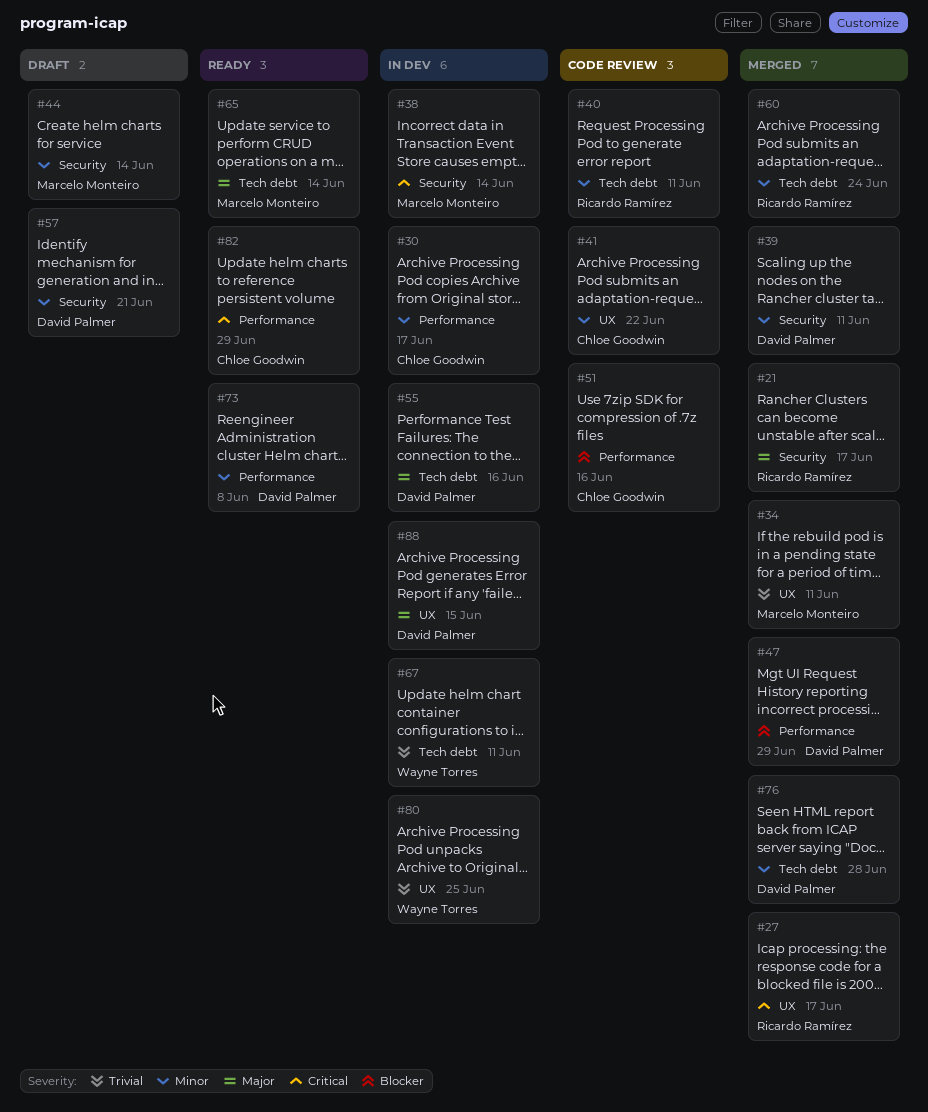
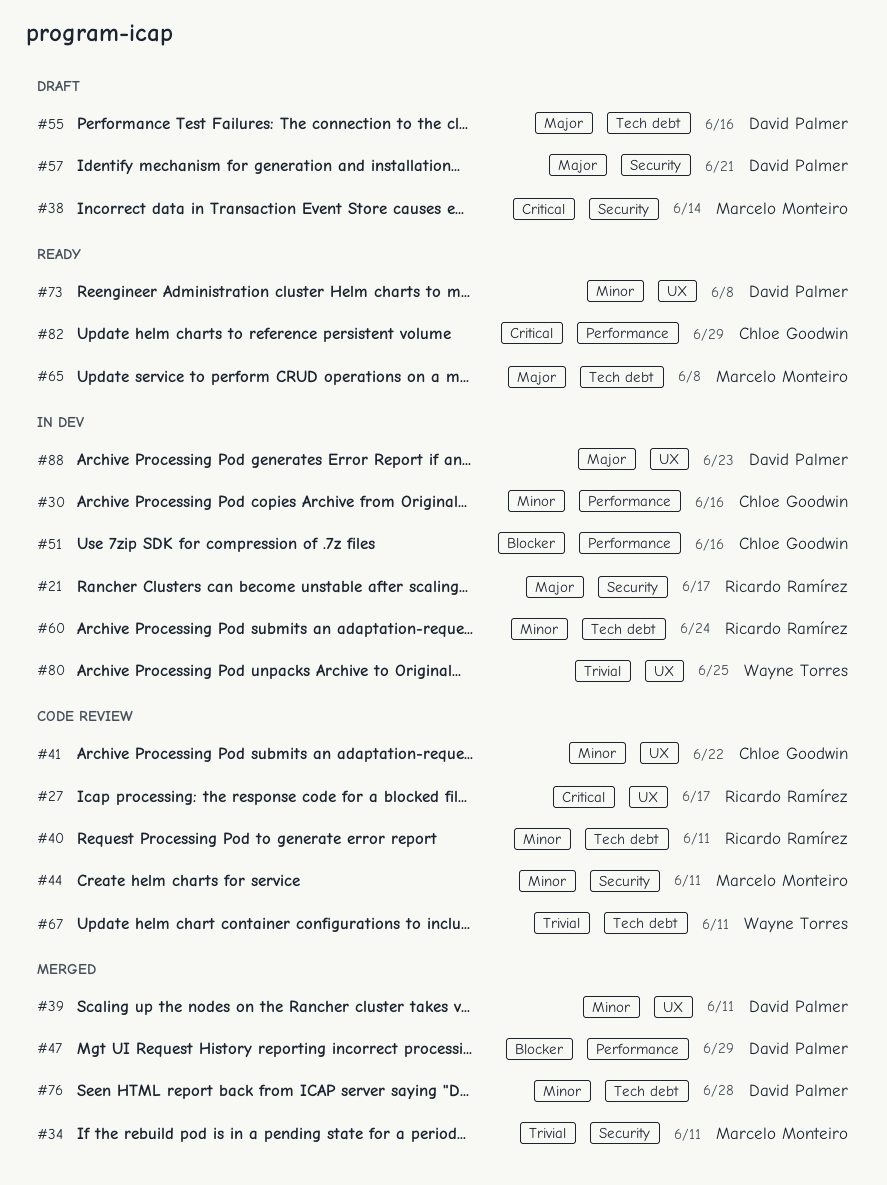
#21, status: Merged -> In dev
#27, status: Merged -> Code review
#30, due: Jun 17 -> Jun 16
#34, label: UX -> Security
#38, status: In dev -> Draft
#39, label: Security -> UX
#44, status: Draft -> Code review
#44, due: Jun 14 -> Jun 11
#51, status: Code review -> In dev
#55, status: In dev -> Draft
#57, priority: Minor -> Major
#60, status: Merged -> In dev
#65, due: Jun 14 -> Jun 8
#67, status: In dev -> Code review
#73, label: Performance -> UX
#88, due: Jun 15 -> Jun 23

